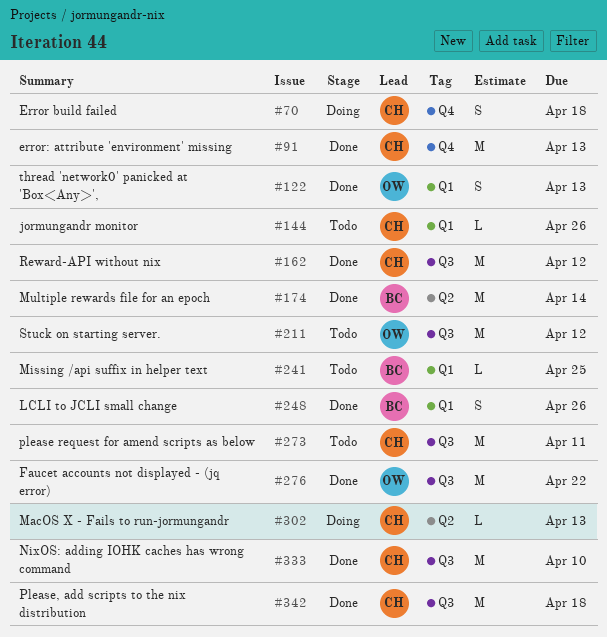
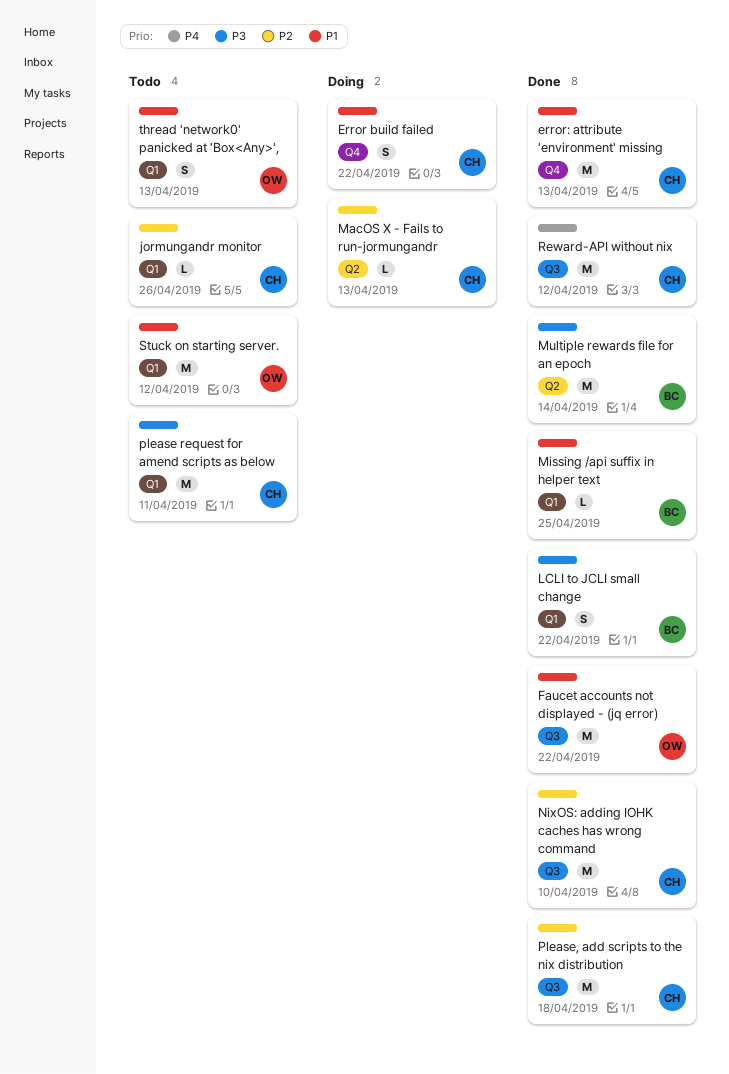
Error build failed, due: Apr 18 -> Apr 22
LCLI to JCLI small change, due: Apr 26 -> Apr 22
Missing /api suffix in helper text, status: Todo -> Done
please request for amend scripts as below, label: Q3 -> Q1
Stuck on starting server., label: Q3 -> Q1
thread 'network0' panicked at 'Box<Any>',, status: Done -> Todo

